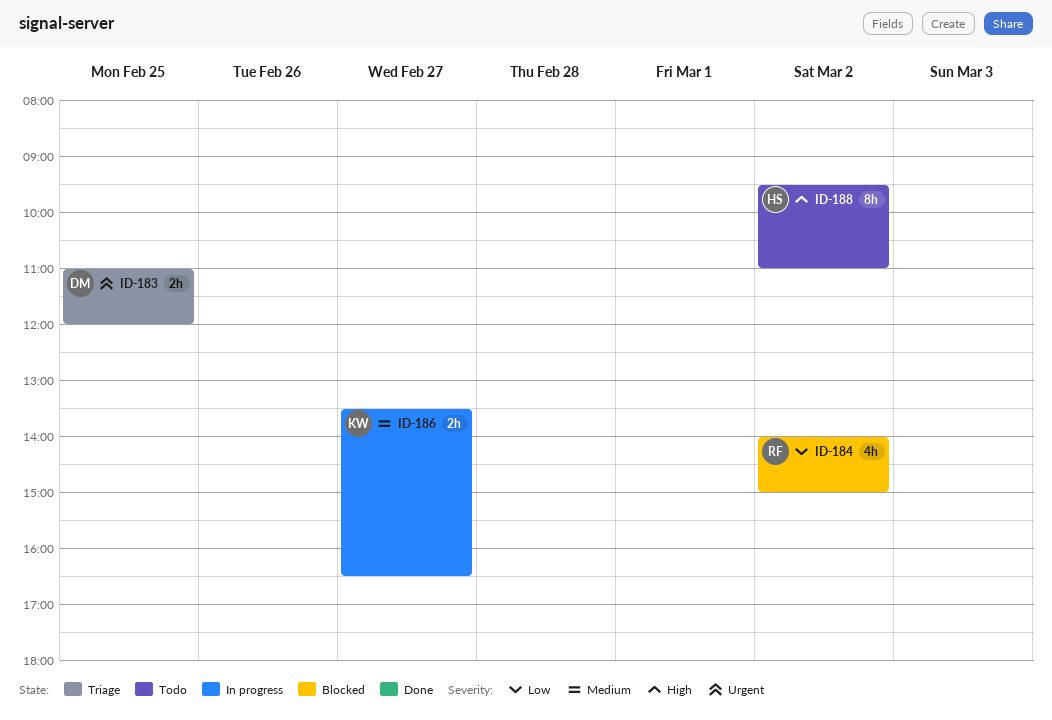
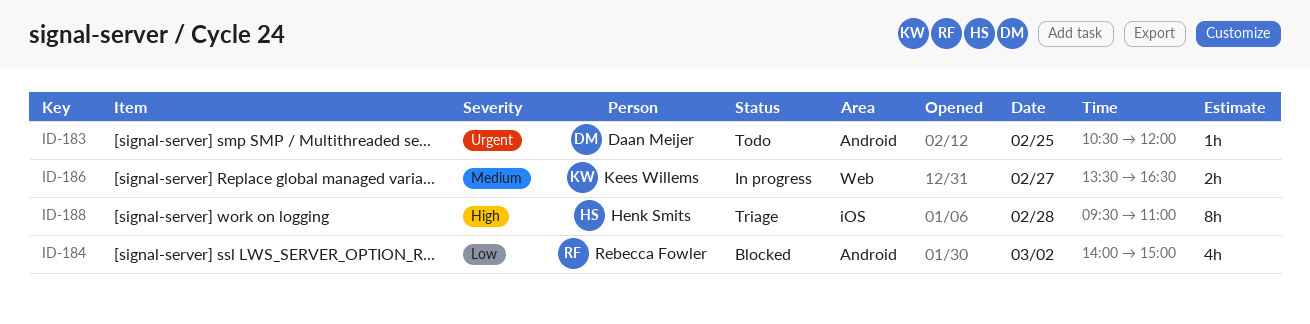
ID-183, status: Triage -> Todo
ID-183, estimate: 2h -> 1h
ID-183, begins: 11:00 -> 10:30
ID-188, status: Todo -> Triage
ID-188, day: Mar 2 -> Feb 28

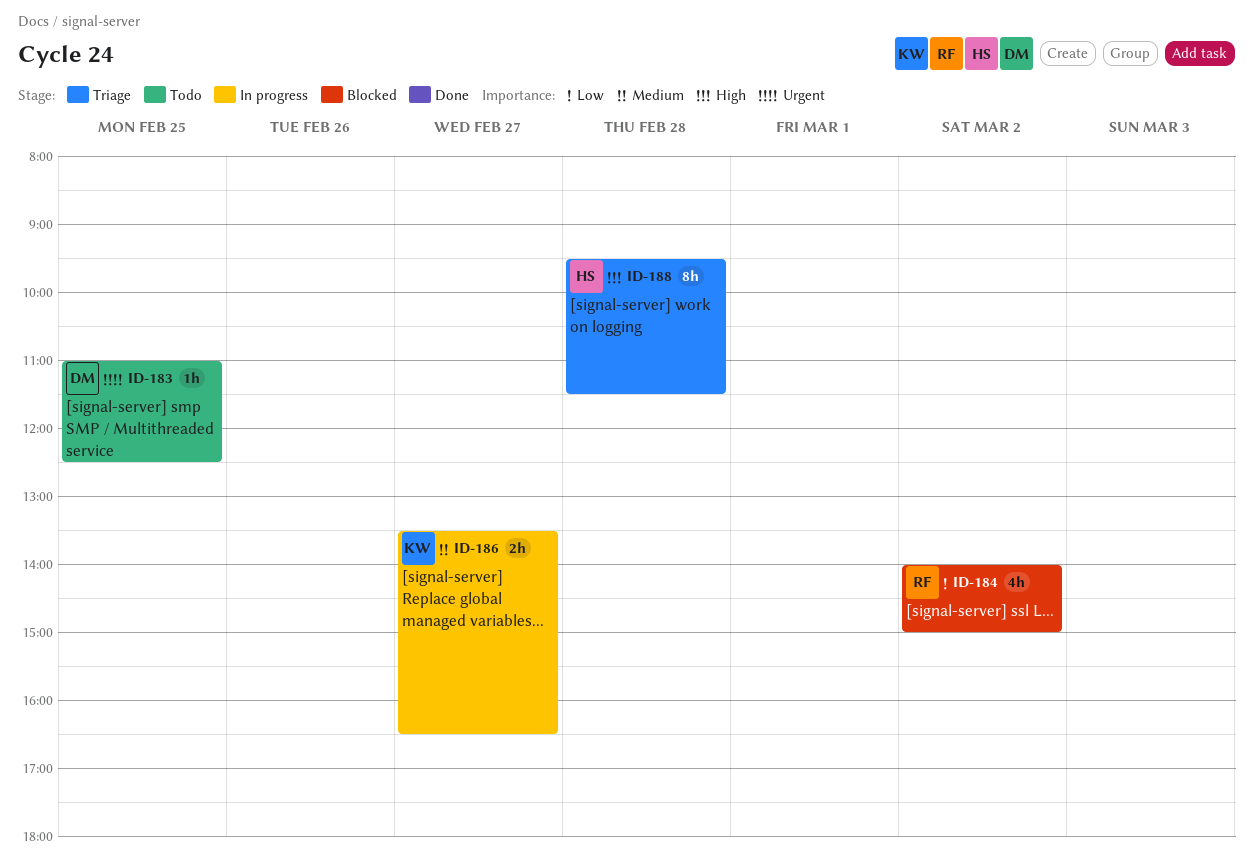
ID-183, begins: 10:30 -> 11:00
ID-183, ends: 12:00 -> 12:30
ID-188, ends: 11:00 -> 11:30

